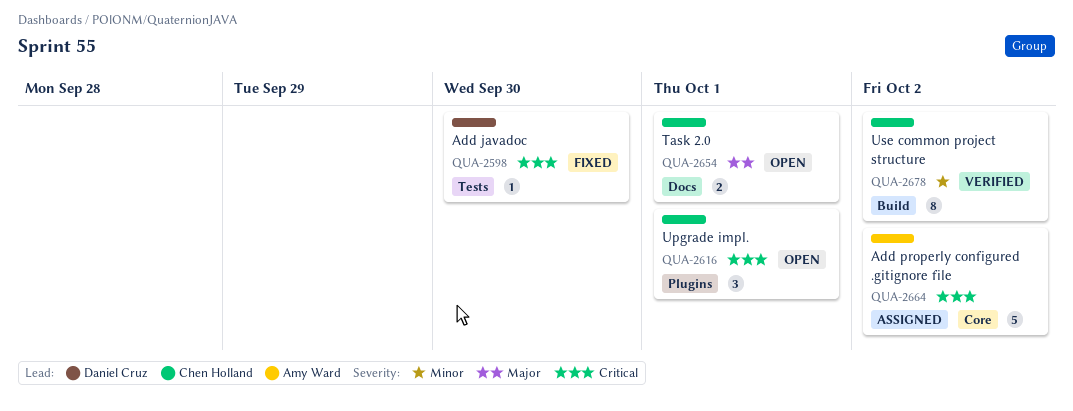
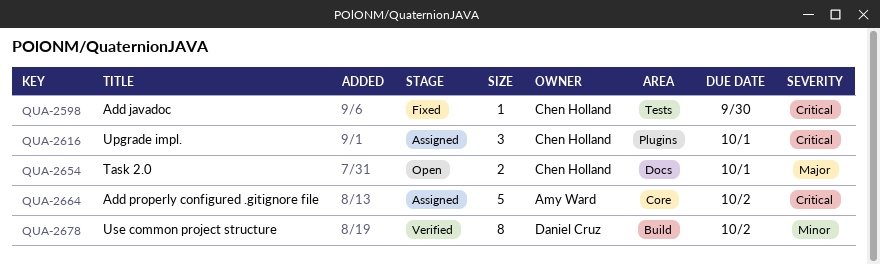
QUA-2598, owner: Daniel Cruz -> Chen Holland
QUA-2616, status: Open -> Assigned
QUA-2678, owner: Chen Holland -> Daniel Cruz

